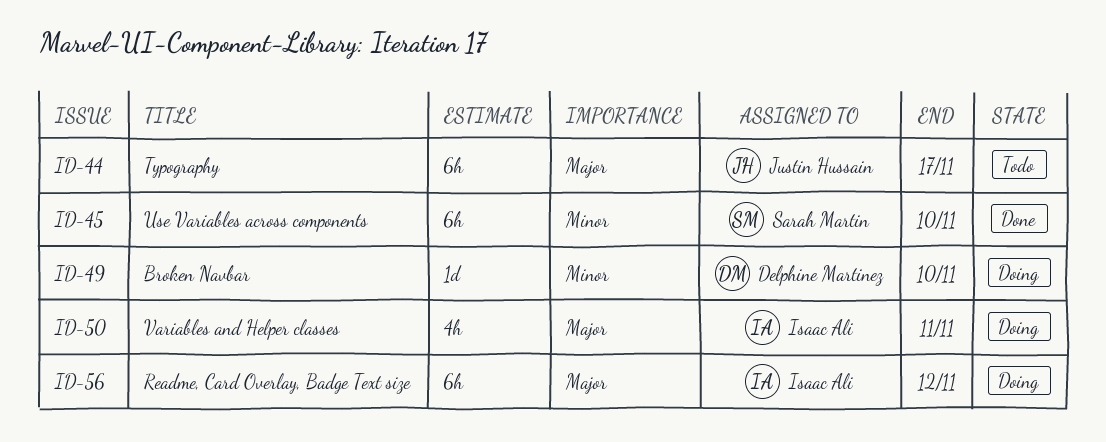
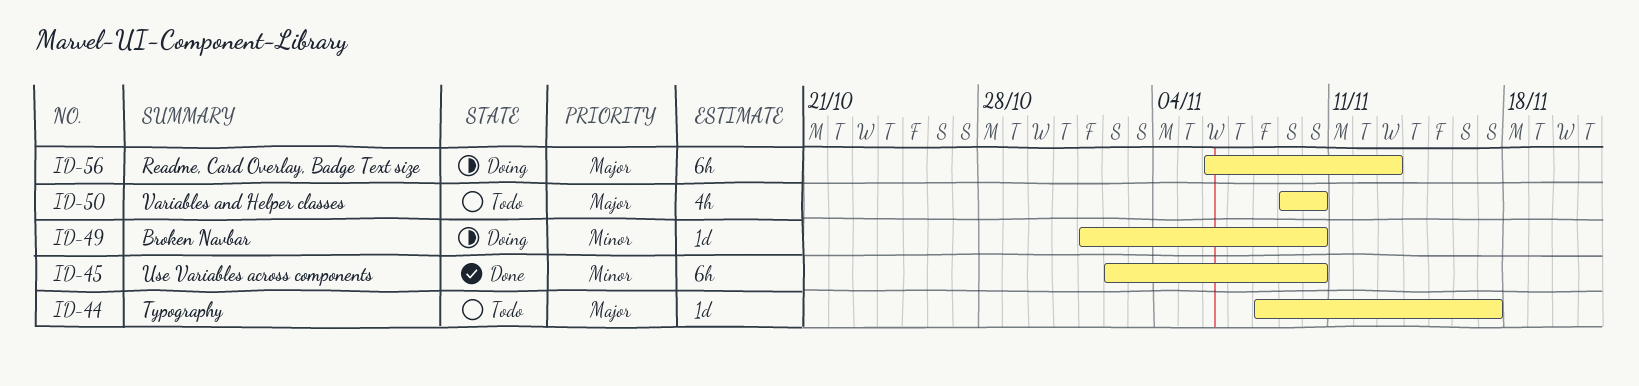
ID-44, estimate: 6h -> 1d
ID-50, status: Doing -> Todo
ID-50, due: Nov 11 -> Nov 10
ID-56, due: Nov 12 -> Nov 13

